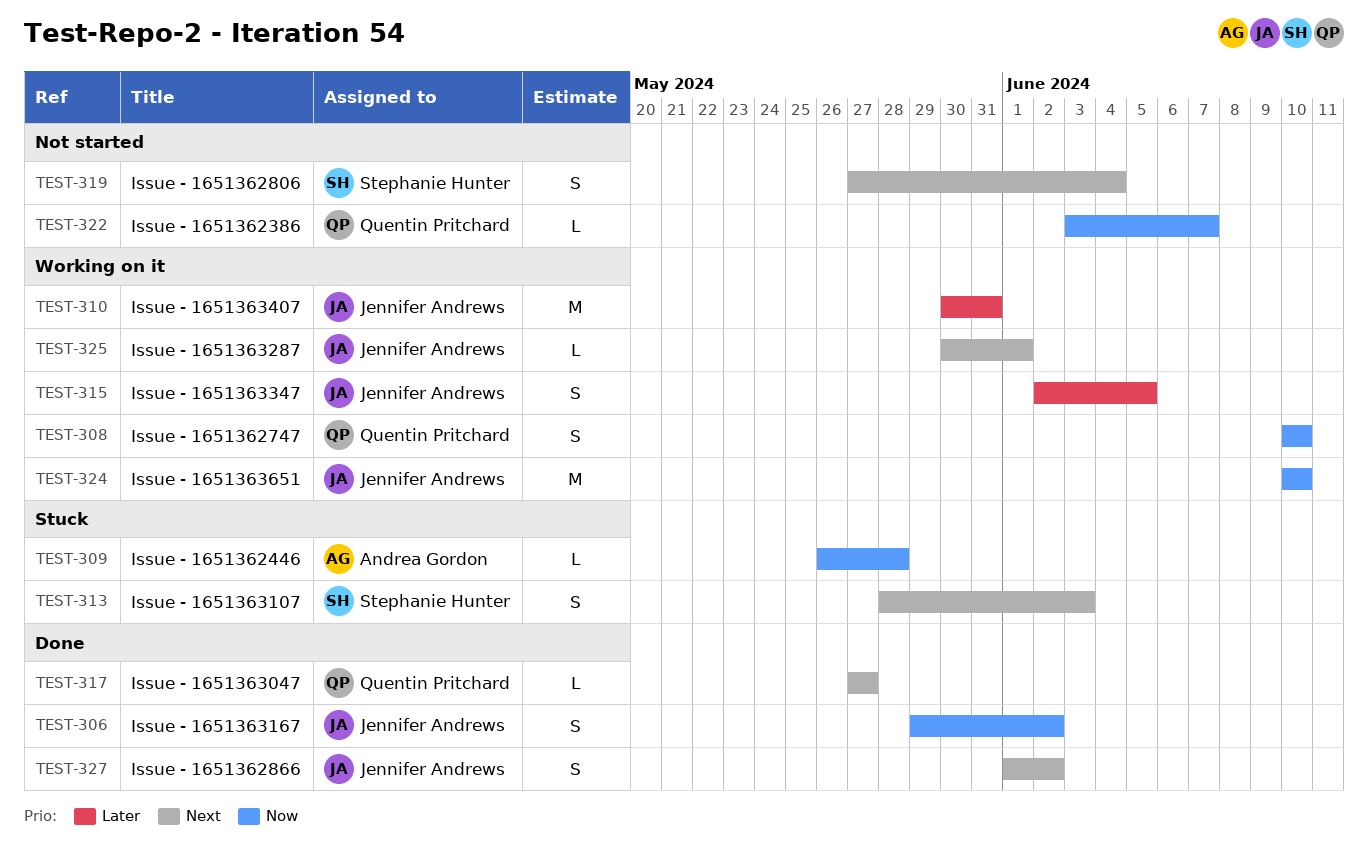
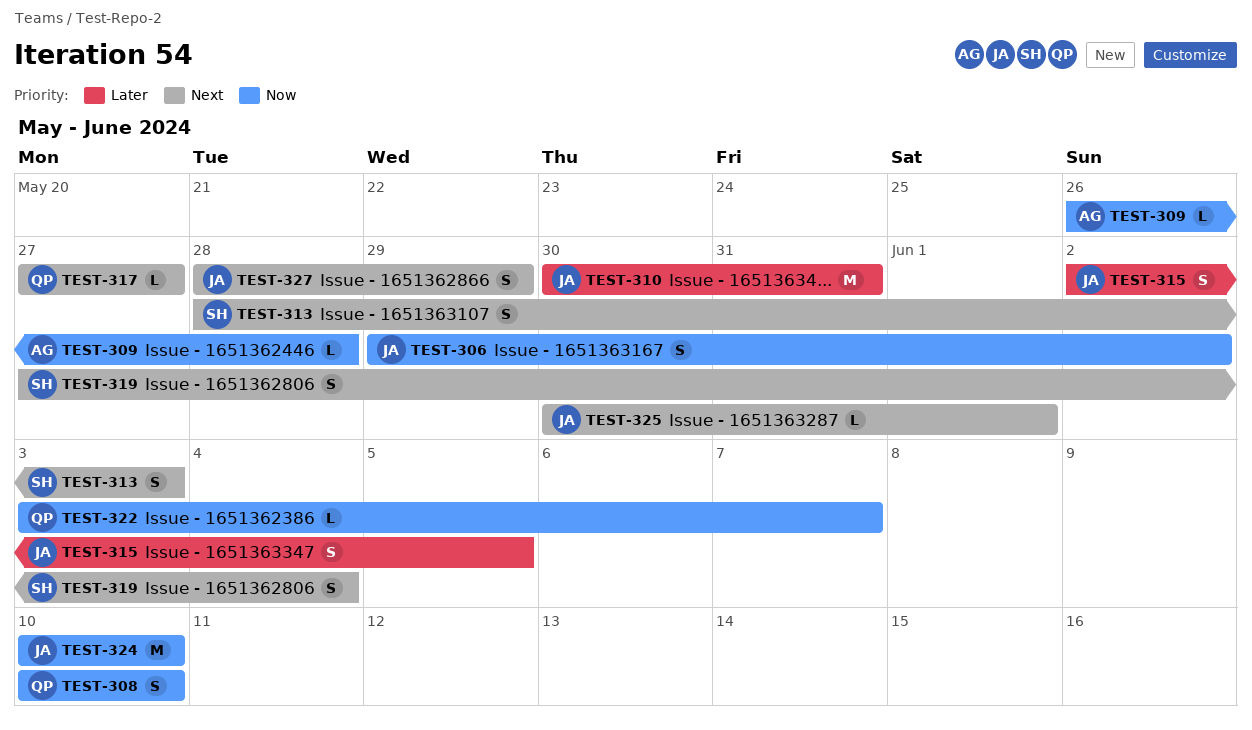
TEST-327, start: Jun 1 -> May 28
TEST-327, due: Jun 2 -> May 29

